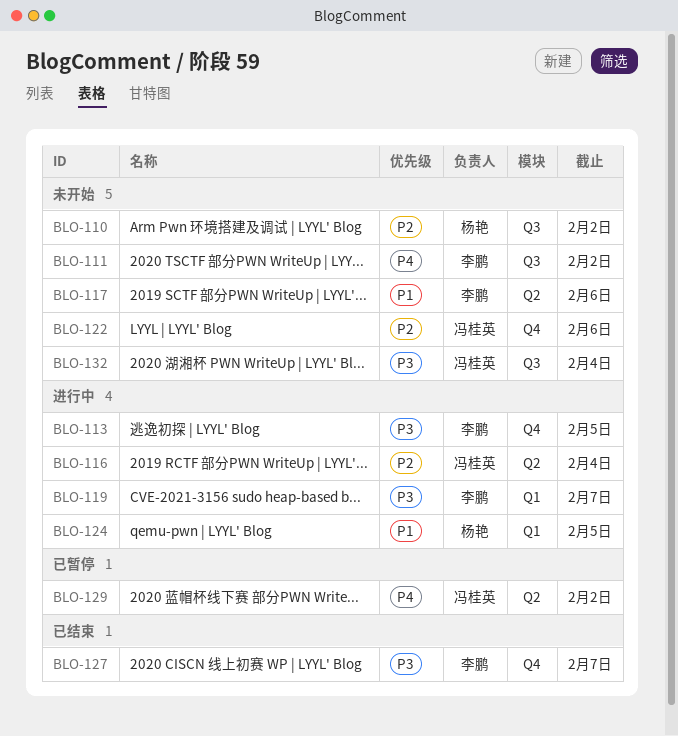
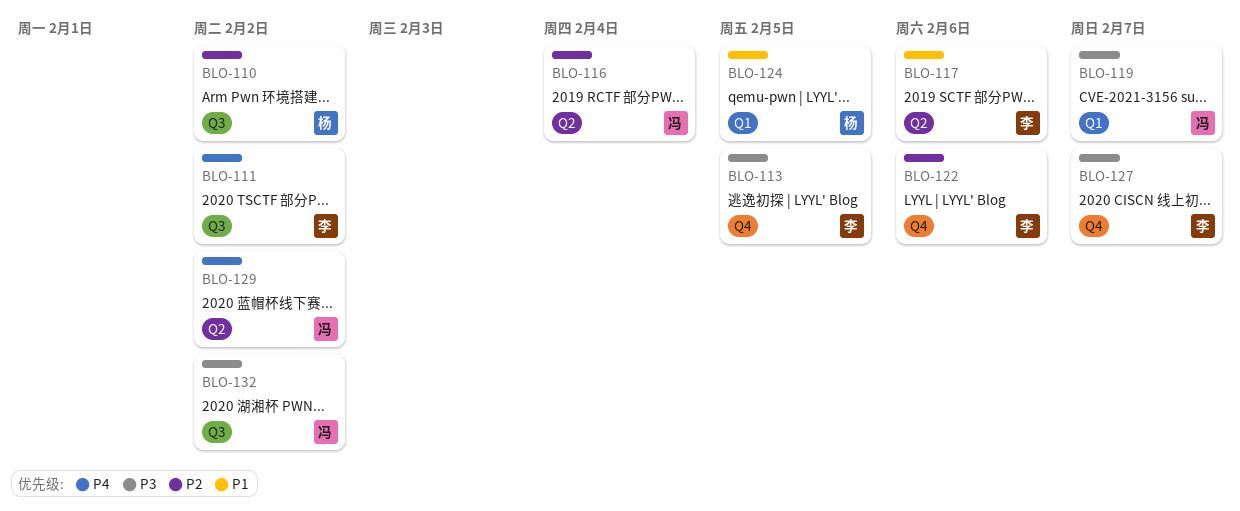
BLO-119, owner: 李鹏 -> 冯桂英
BLO-122, owner: 冯桂英 -> 李鹏
BLO-132, due: Feb 4 -> Feb 2

